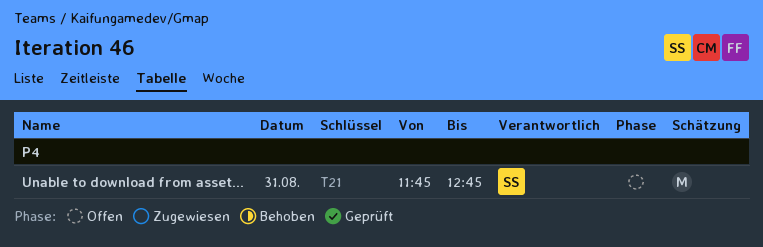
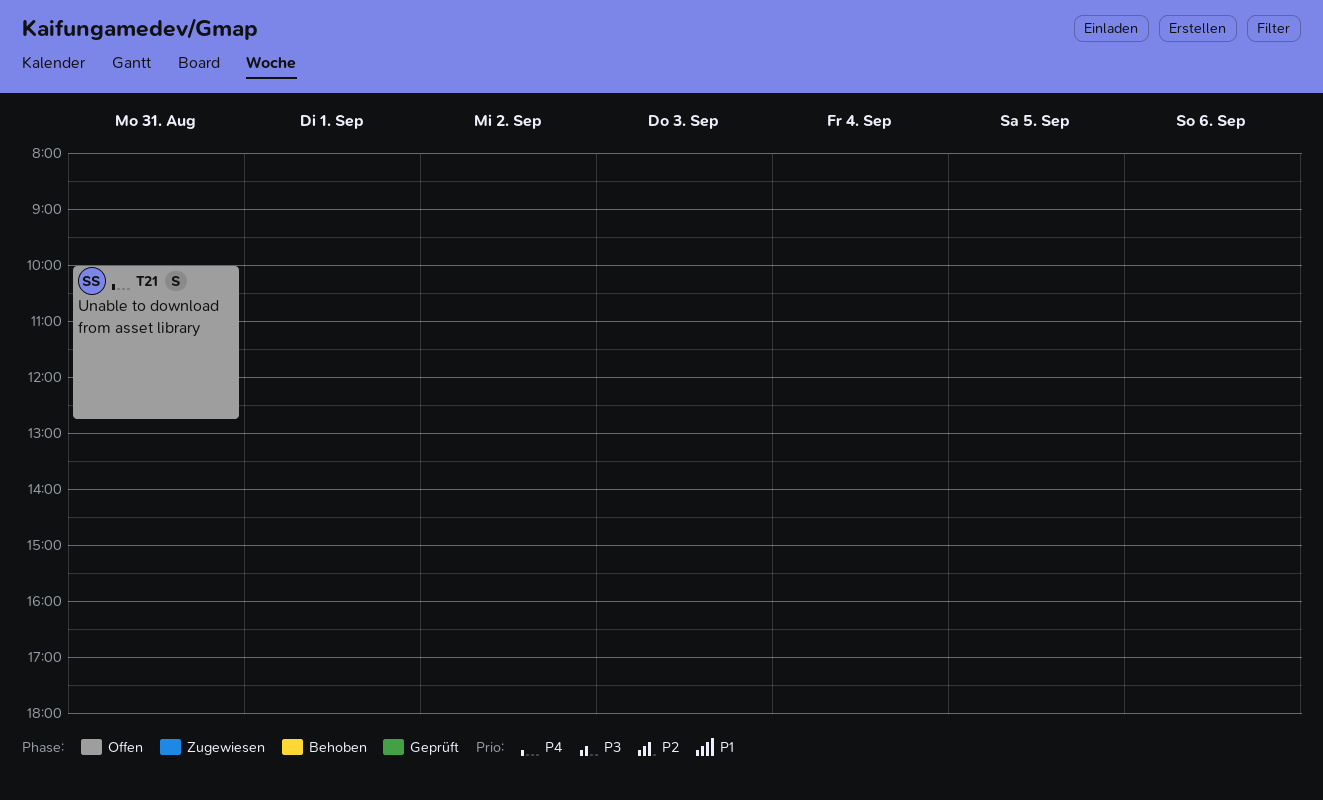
T21, estimate: M -> S
T21, begins: 11:45 -> 10:00

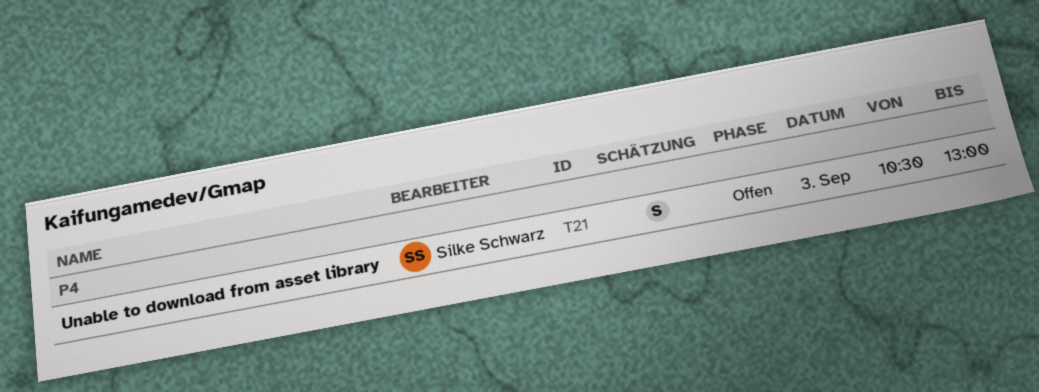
T21, day: Aug 31 -> Sep 3
T21, begins: 10:00 -> 10:30
T21, ends: 12:45 -> 13:00

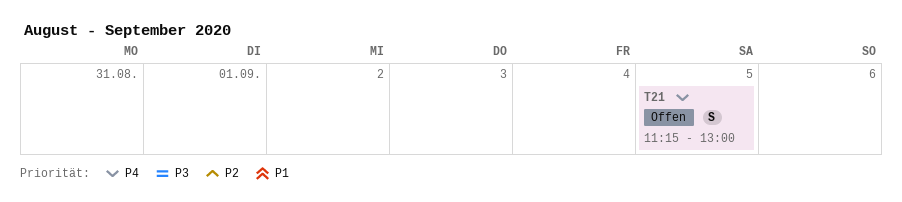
T21, day: Sep 3 -> Sep 5
T21, begins: 10:30 -> 11:15

